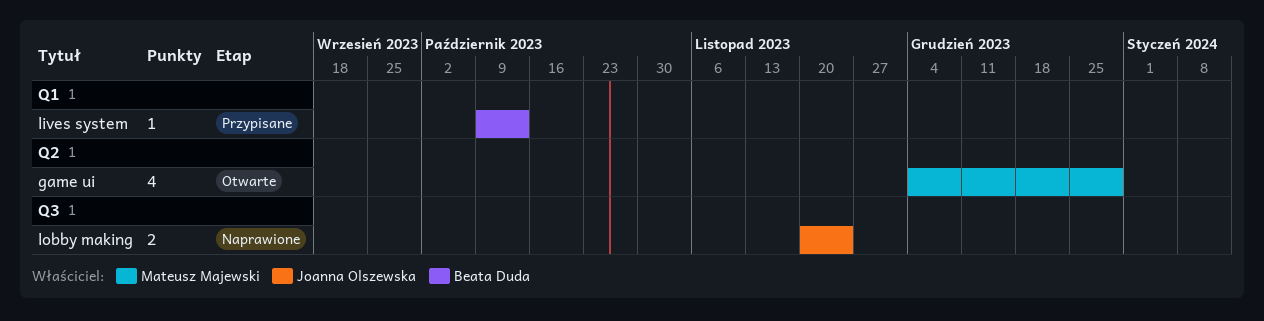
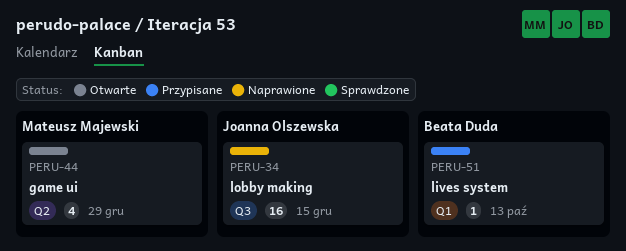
lobby making, estimate: 2 -> 16
lobby making, due: Nov 24 -> Dec 15

